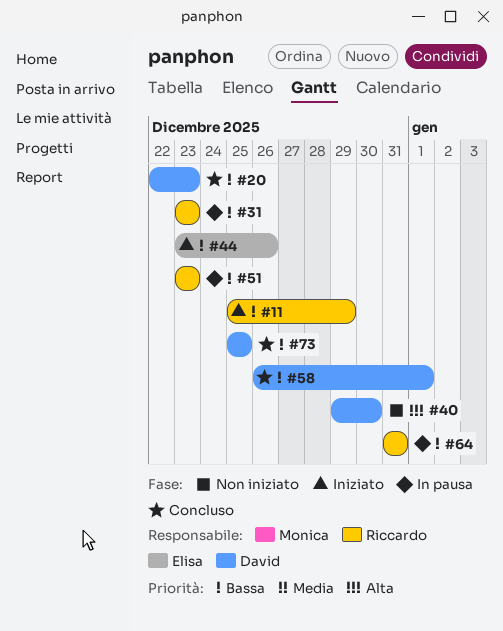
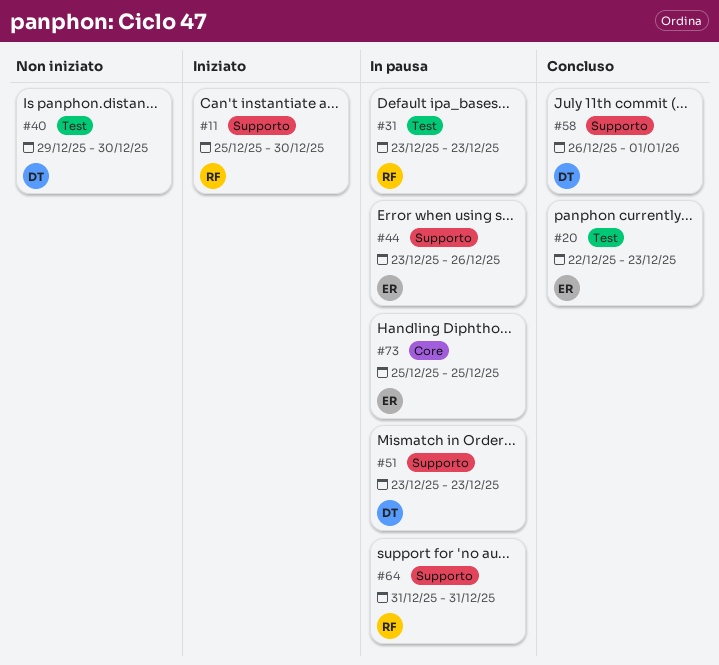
#11, due: Dec 29 -> Dec 30
#20, owner: David -> Elisa
#44, status: Iniziato -> In pausa
#51, owner: Riccardo -> David
#73, status: Concluso -> In pausa
#73, owner: David -> Elisa

